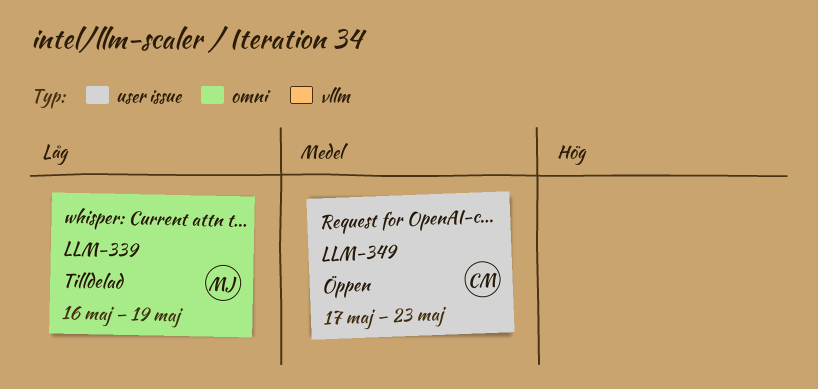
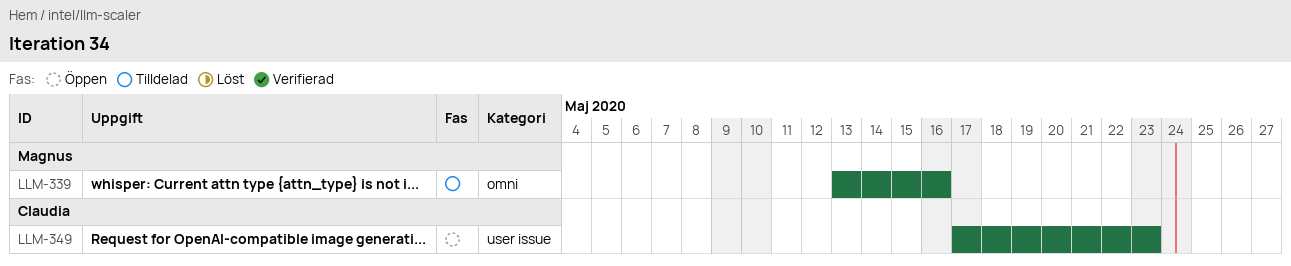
LLM-339, start: May 16 -> May 13
LLM-339, due: May 19 -> May 16

